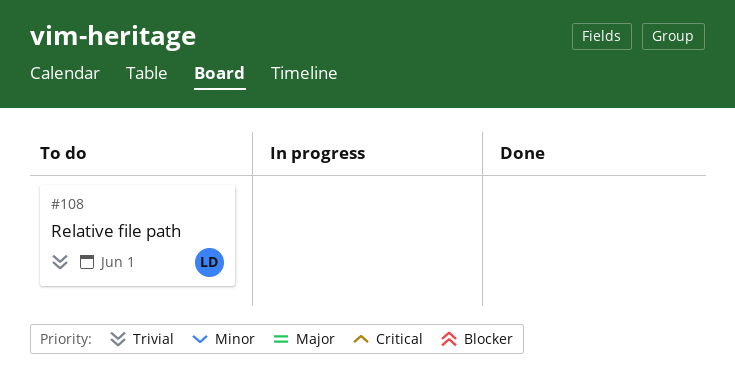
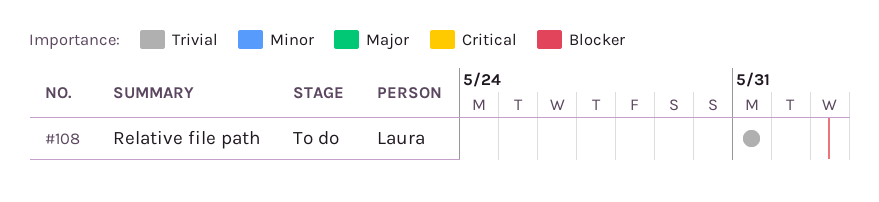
#108, due: Jun 1 -> May 31

